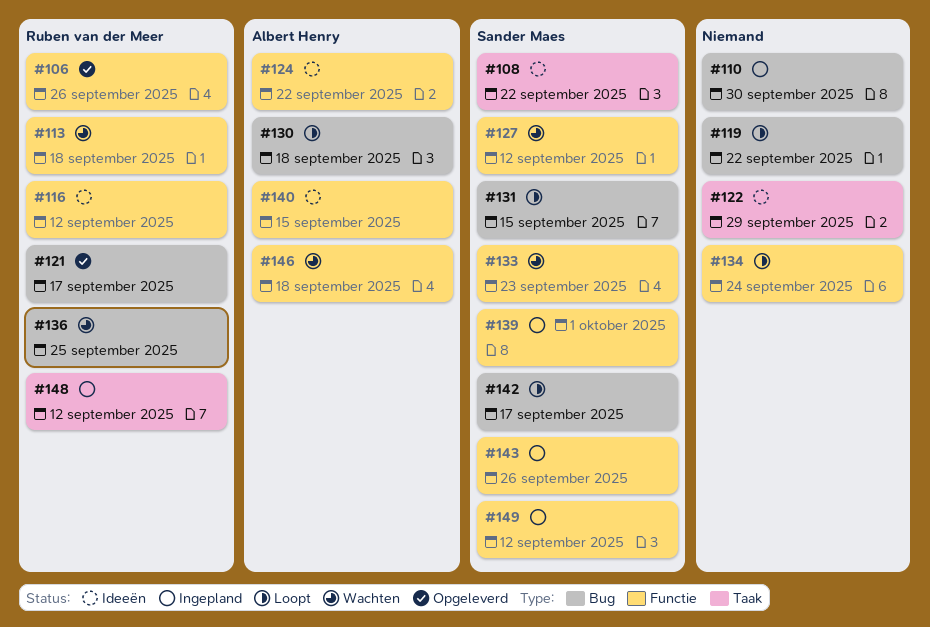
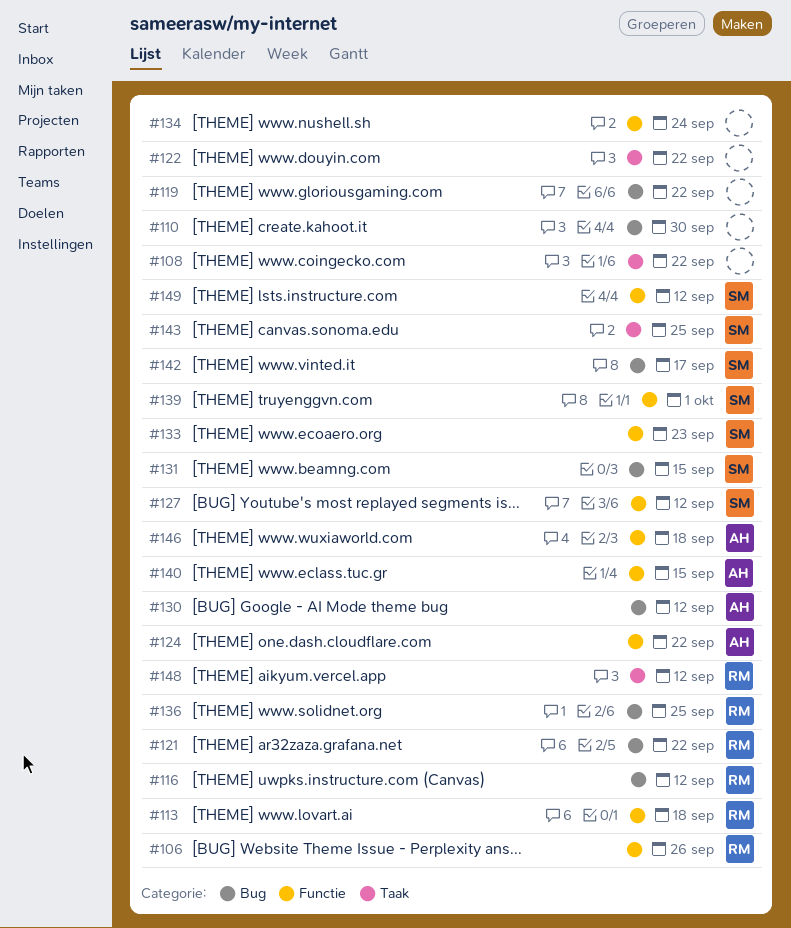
#108, owner: Sander Maes -> none
#116, label: Functie -> Bug
#121, due: Sep 17 -> Sep 22
#122, due: Sep 29 -> Sep 22
#130, due: Sep 18 -> Sep 12
#143, label: Functie -> Taak
#143, due: Sep 26 -> Sep 25

